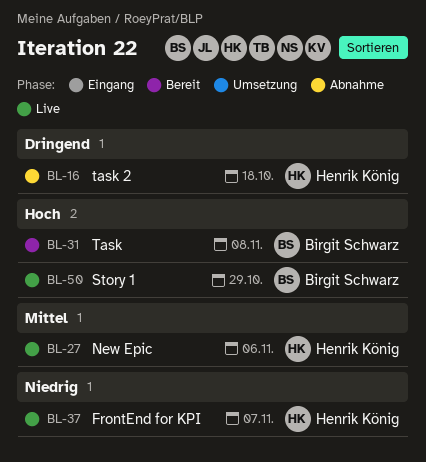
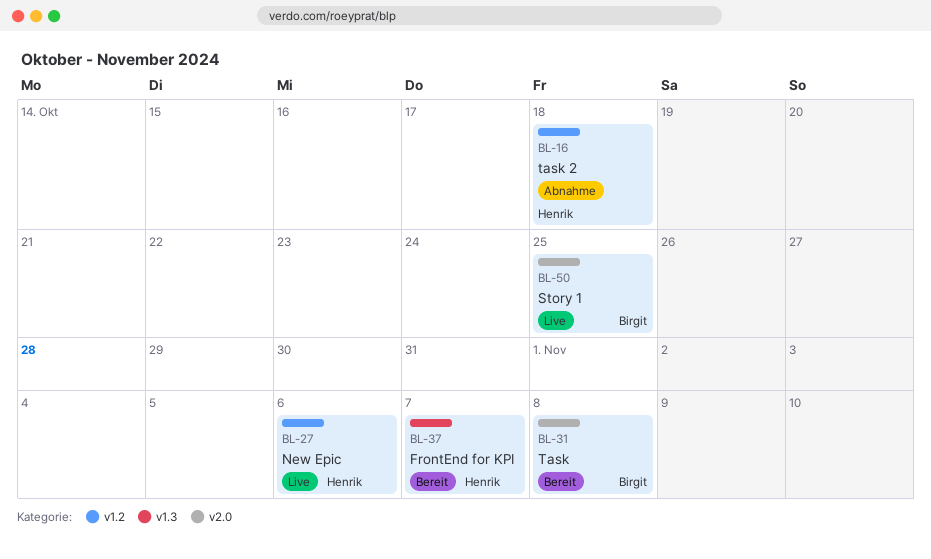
BL-37, status: Live -> Bereit
BL-50, due: Oct 29 -> Oct 25

